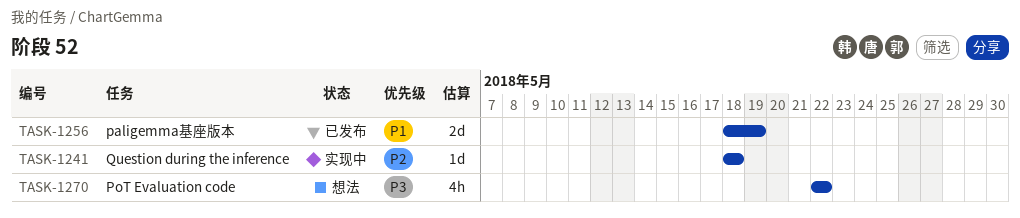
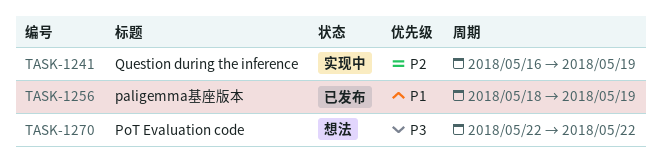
TASK-1241, start: May 18 -> May 16
TASK-1241, due: May 18 -> May 19

